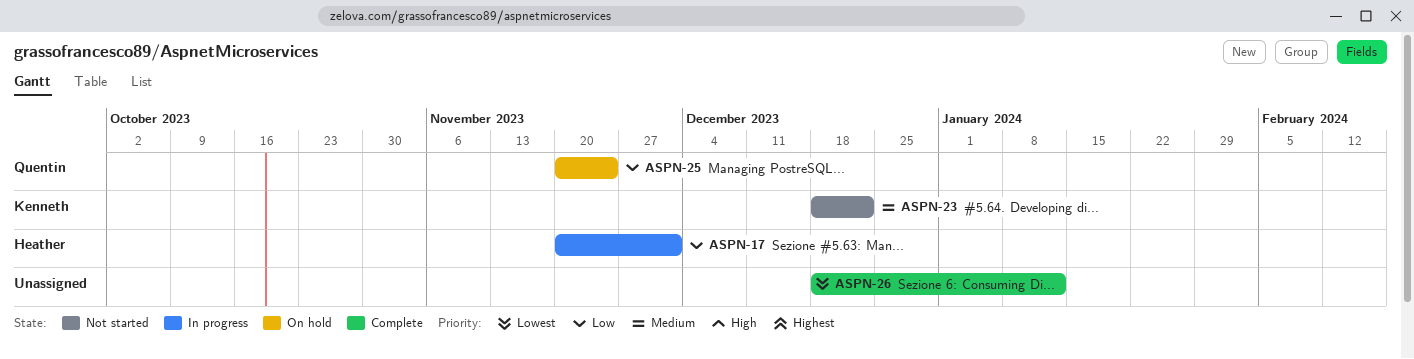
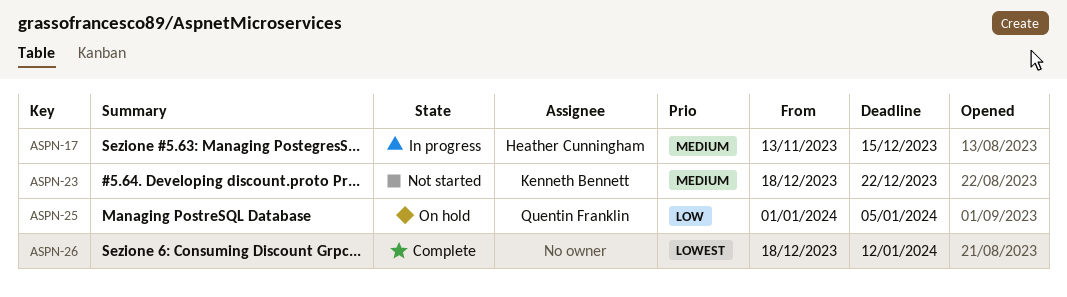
ASPN-17, priority: Low -> Medium
ASPN-17, start: Nov 20 -> Nov 13
ASPN-17, due: Dec 1 -> Dec 15
ASPN-25, start: Nov 20 -> Jan 1
ASPN-25, due: Nov 24 -> Jan 5

